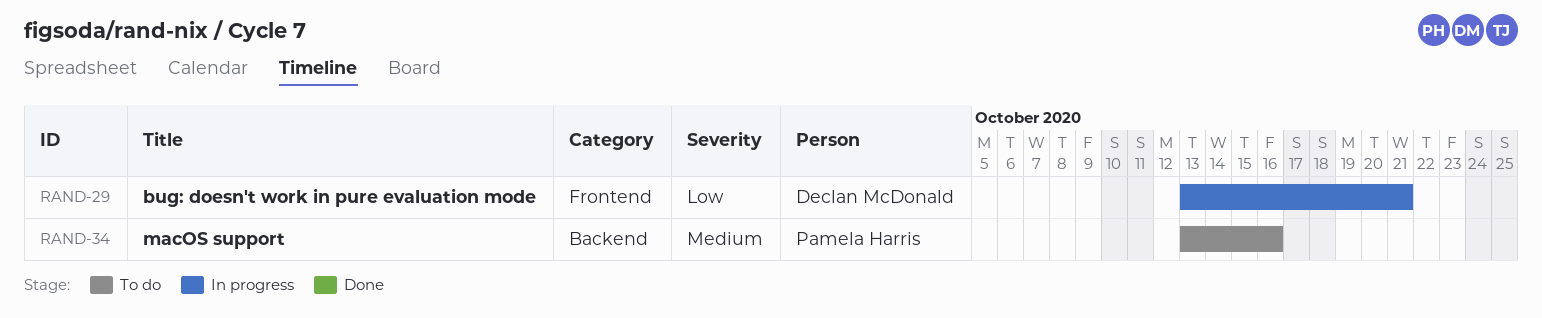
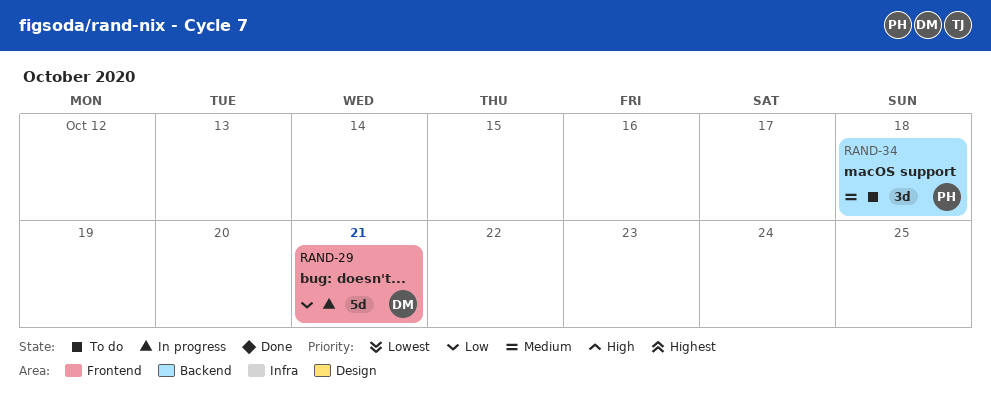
RAND-34, due: Oct 16 -> Oct 18

